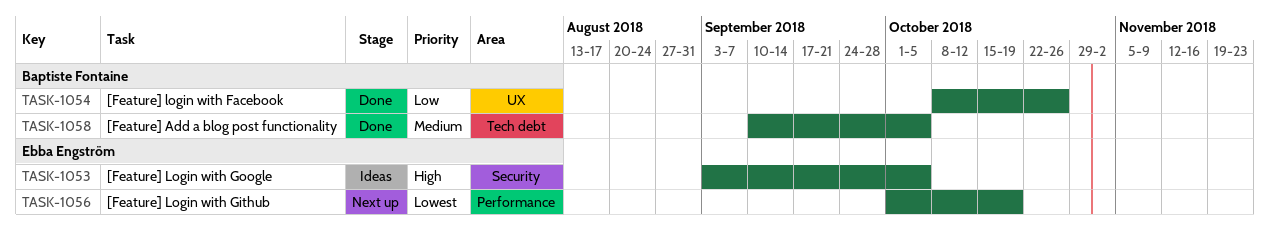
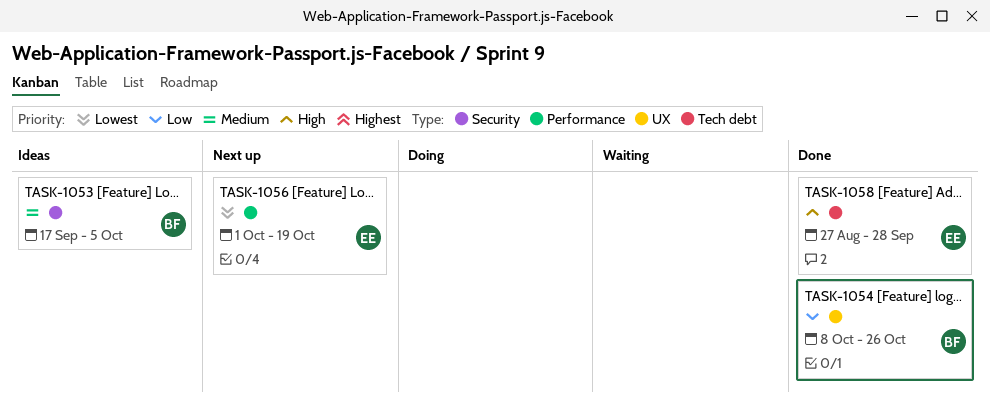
TASK-1053, owner: Ebba Engström -> Baptiste Fontaine
TASK-1053, priority: High -> Medium
TASK-1053, start: Sep 3 -> Sep 17
TASK-1058, owner: Baptiste Fontaine -> Ebba Engström
TASK-1058, priority: Medium -> High
TASK-1058, start: Sep 10 -> Aug 27
TASK-1058, due: Oct 5 -> Sep 28

